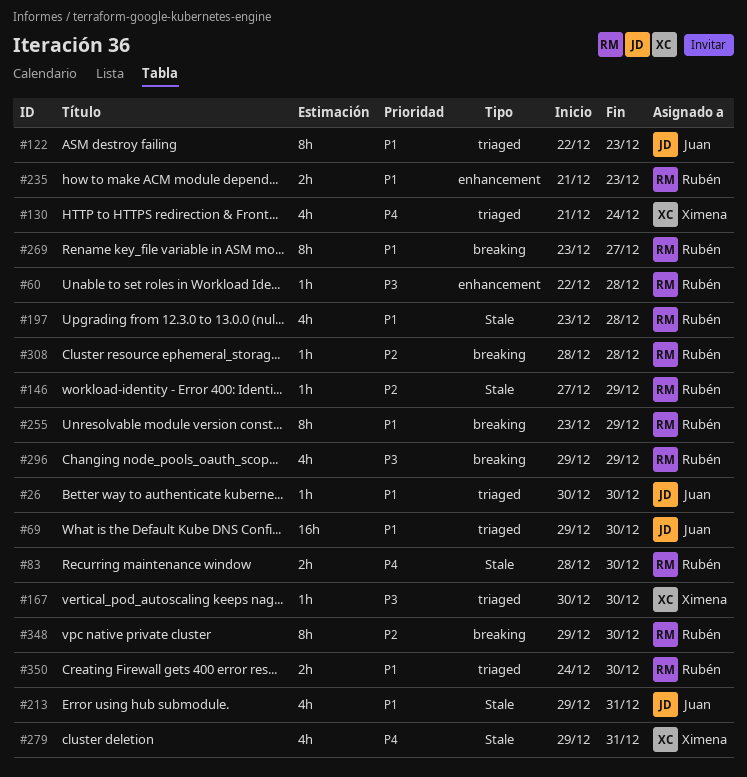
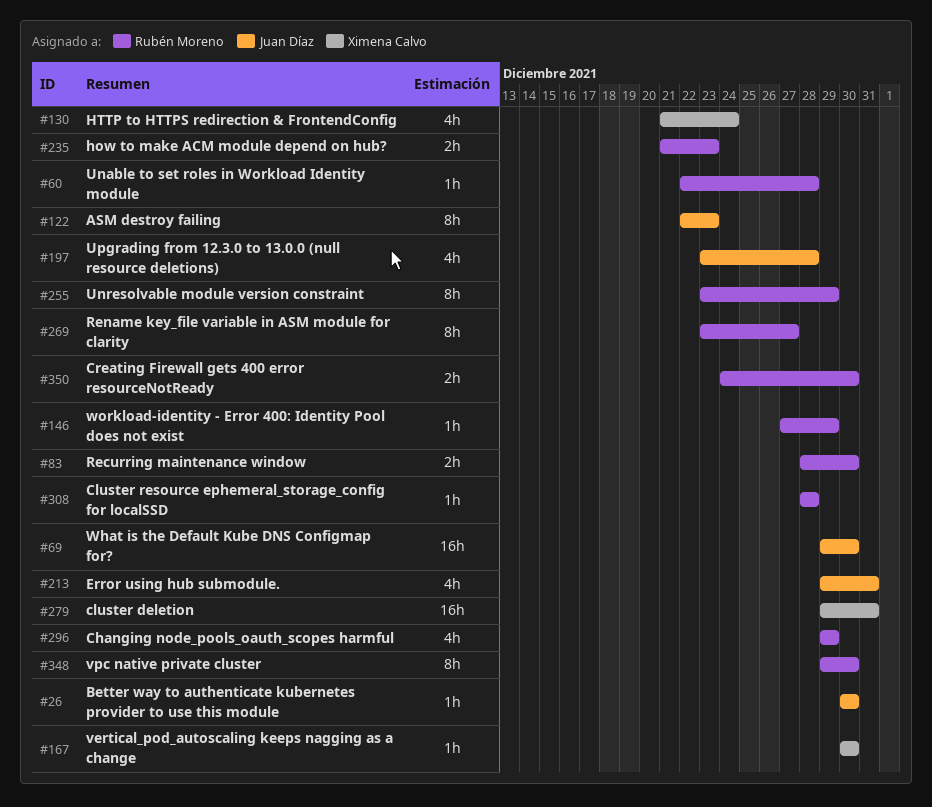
#197, owner: Rubén Moreno -> Juan Díaz
#279, estimate: 4h -> 16h

